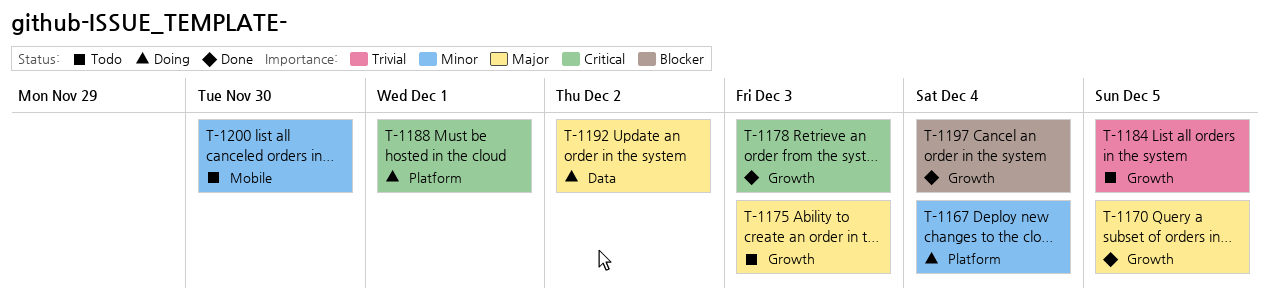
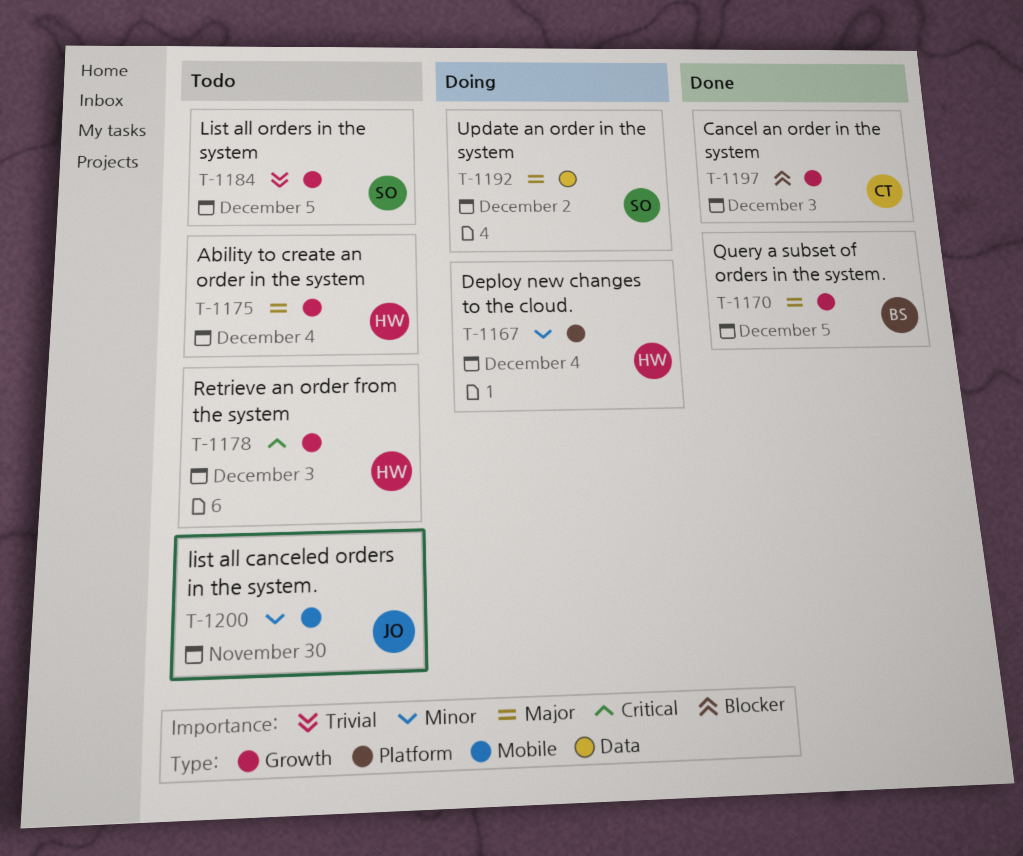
T-1175, due: Dec 3 -> Dec 4
T-1178, status: Done -> Todo
T-1188: present -> none
T-1197, due: Dec 4 -> Dec 3

